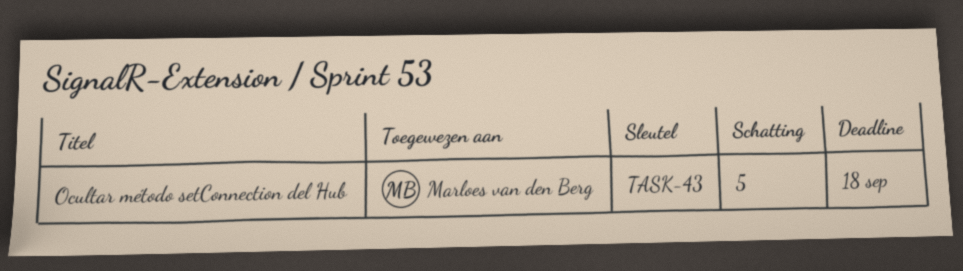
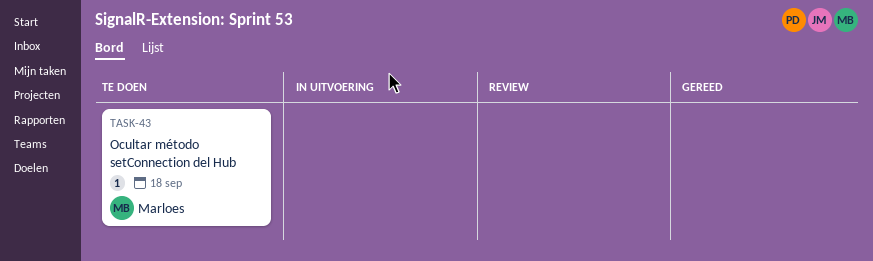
TASK-43, estimate: 5 -> 1

